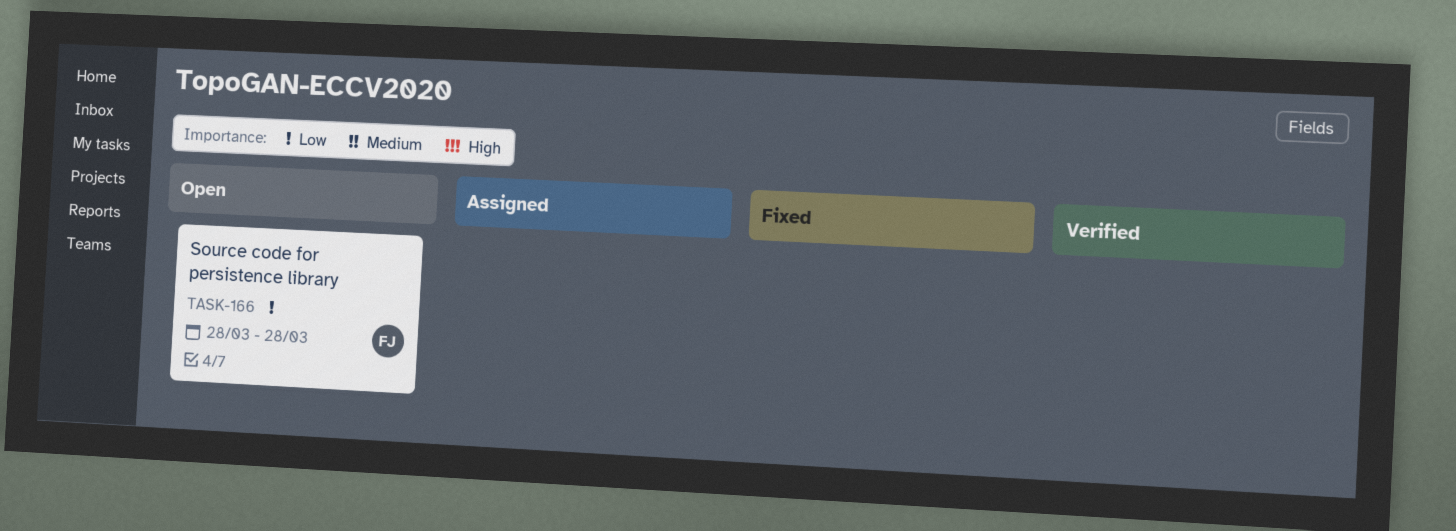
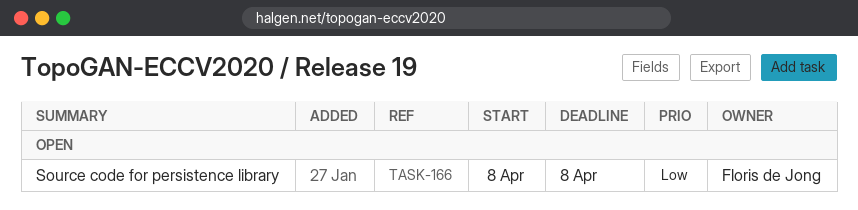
TASK-166, start: Mar 28 -> Apr 8
TASK-166, due: Mar 28 -> Apr 8

